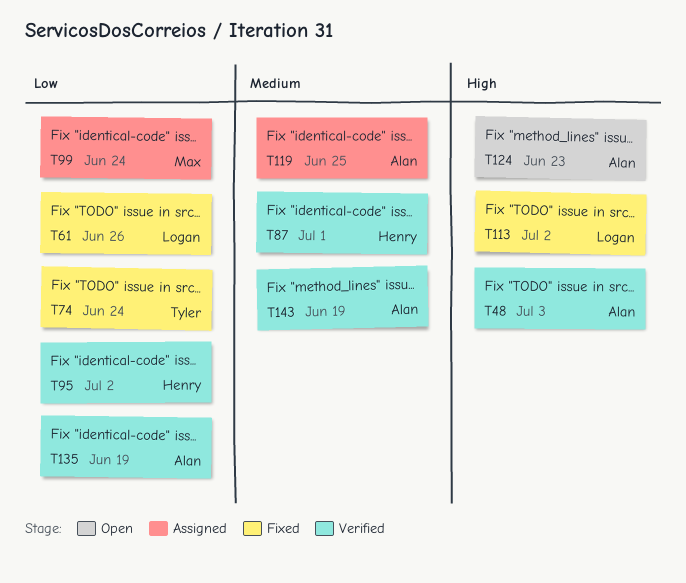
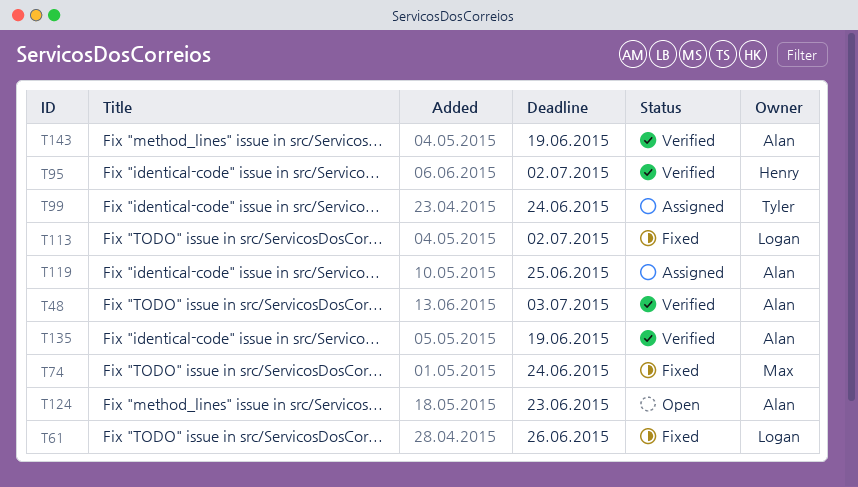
T74, owner: Tyler -> Max
T87: present -> none
T99, owner: Max -> Tyler

